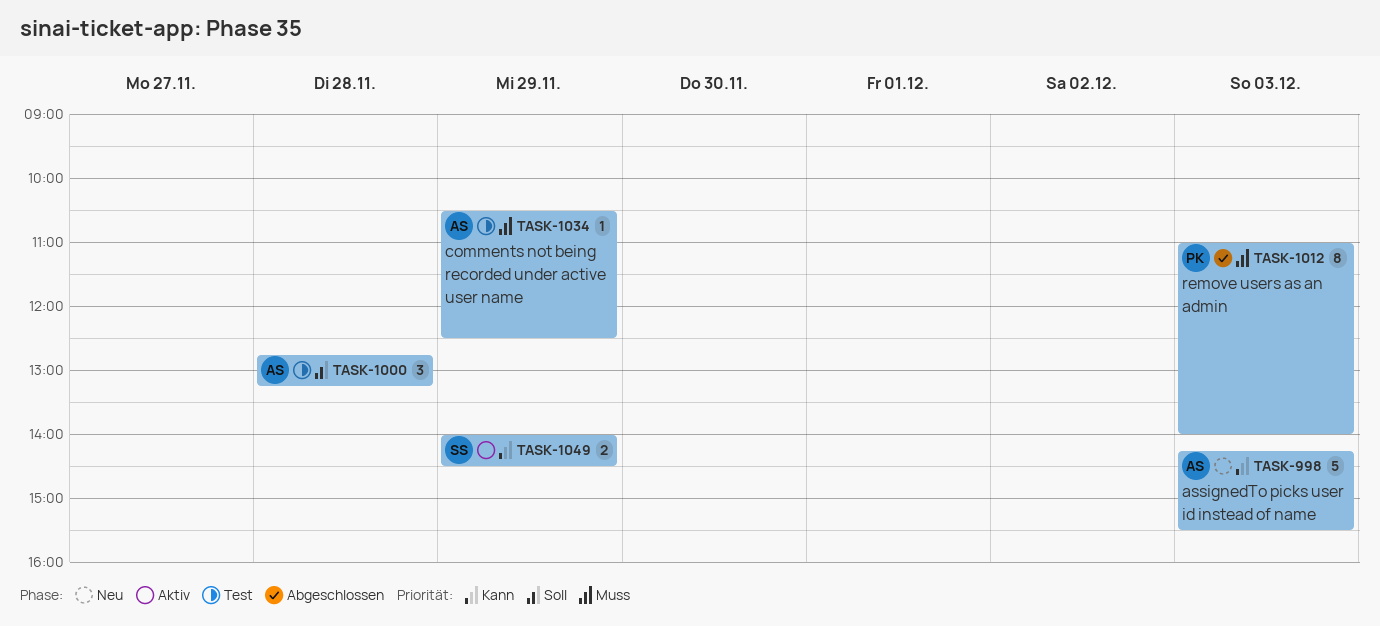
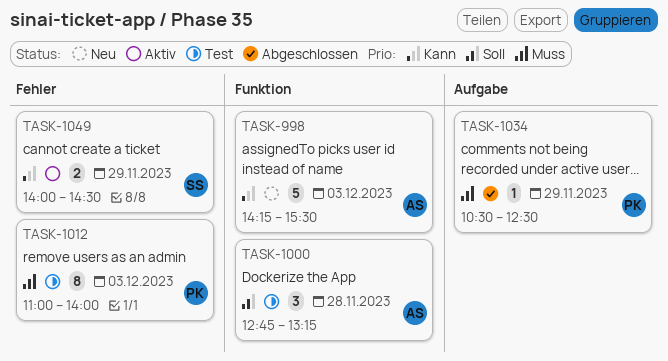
TASK-1012, status: Abgeschlossen -> Test
TASK-1034, status: Test -> Abgeschlossen
TASK-1034, owner: AS -> PK

